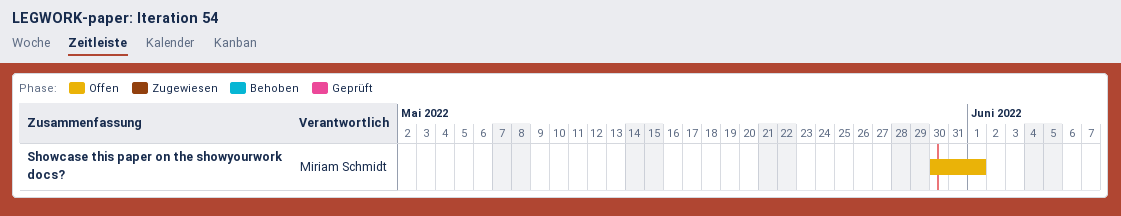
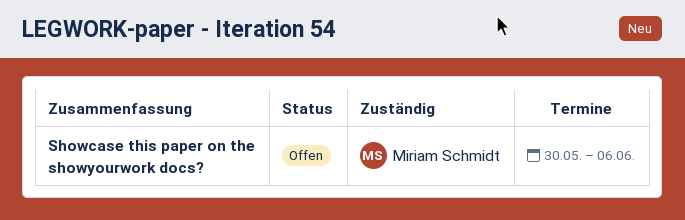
Showcase this paper on the showyourwork docs?, due: Jun 1 -> Jun 6

